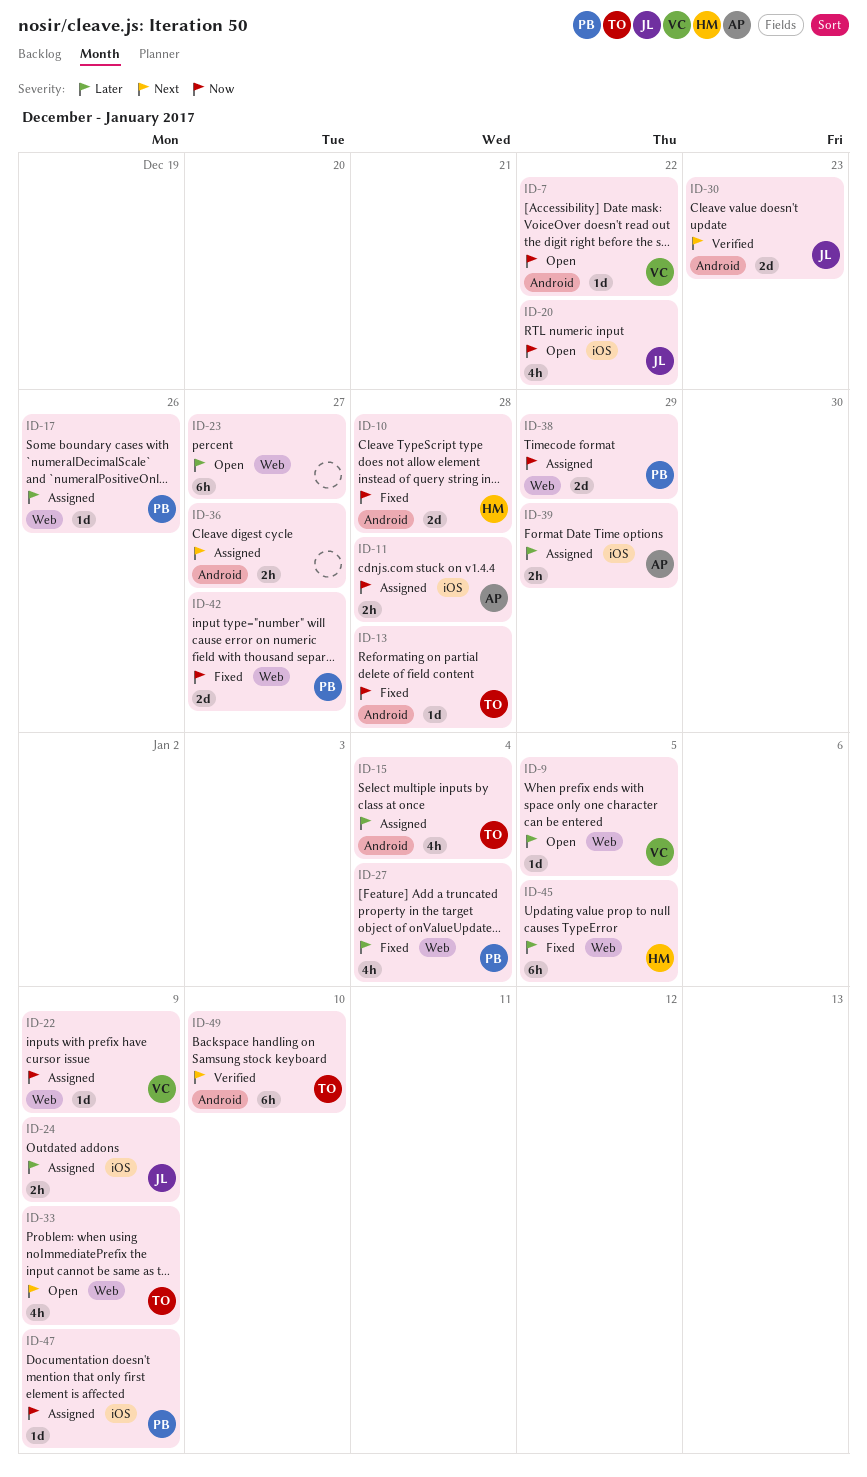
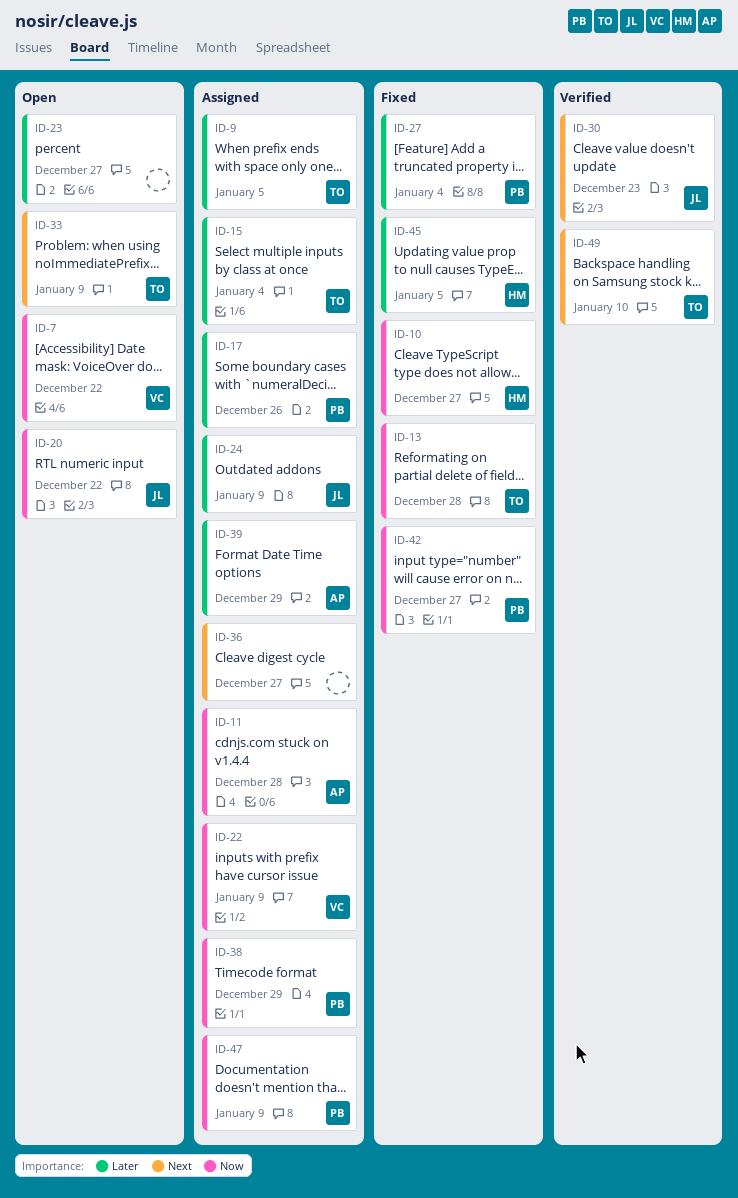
ID-9, status: Open -> Assigned
ID-9, owner: VC -> TO
ID-10, due: Dec 28 -> Dec 27

